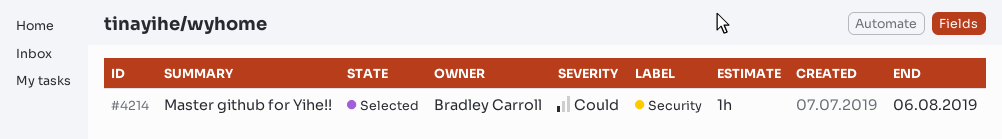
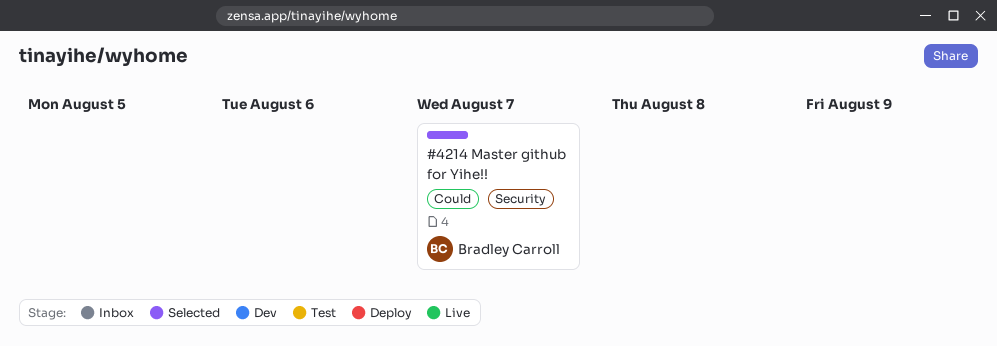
#4214, due: Aug 6 -> Aug 7

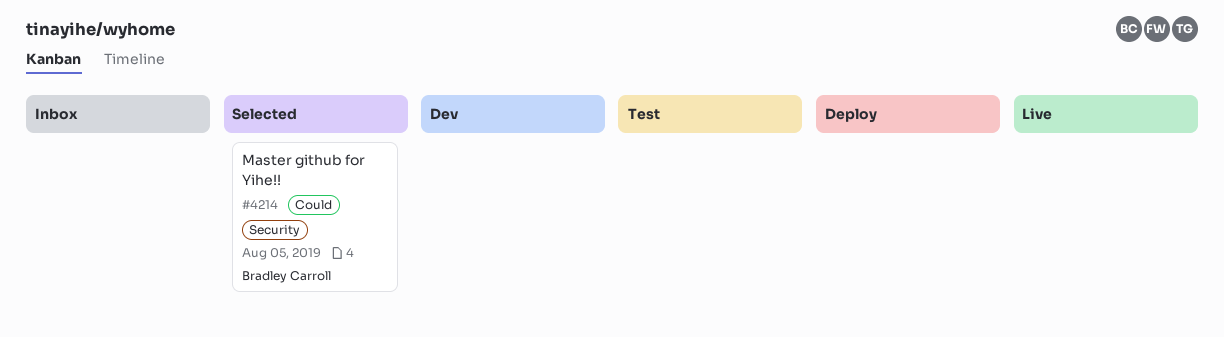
#4214, due: Aug 7 -> Aug 5

